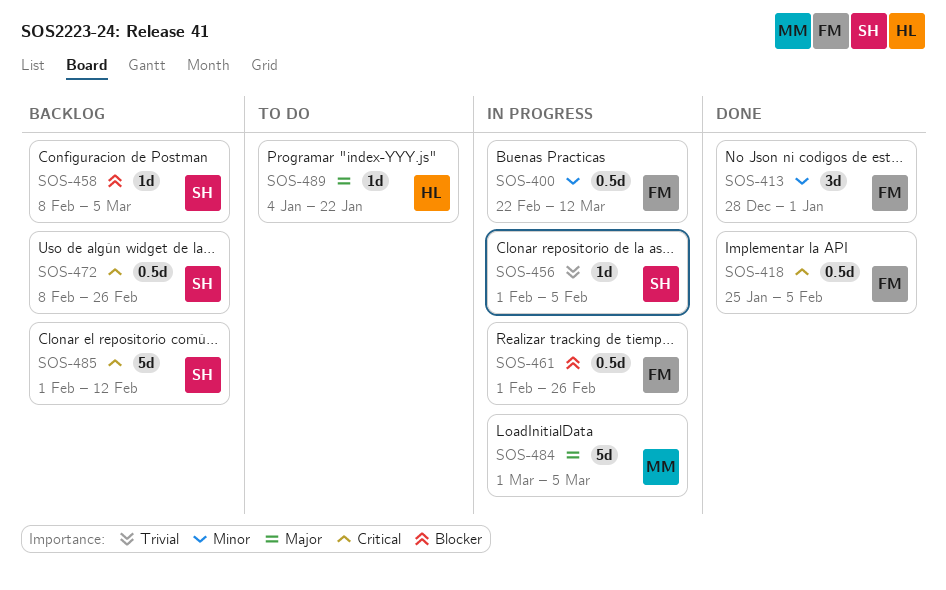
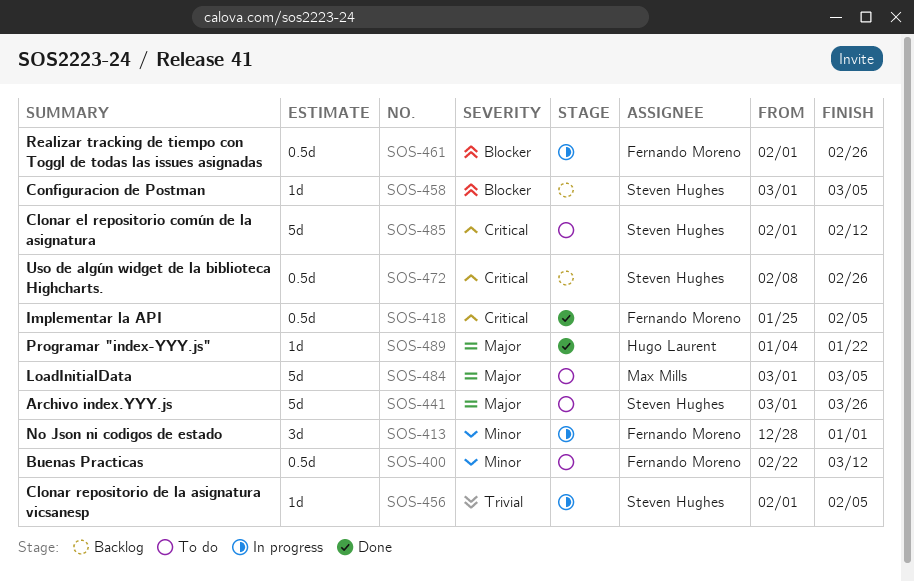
SOS-400, status: In progress -> To do
SOS-413, status: Done -> In progress
SOS-441: none -> present
SOS-458, start: Feb 8 -> Mar 1
SOS-484, status: In progress -> To do
SOS-485, status: Backlog -> To do
SOS-489, status: To do -> Done

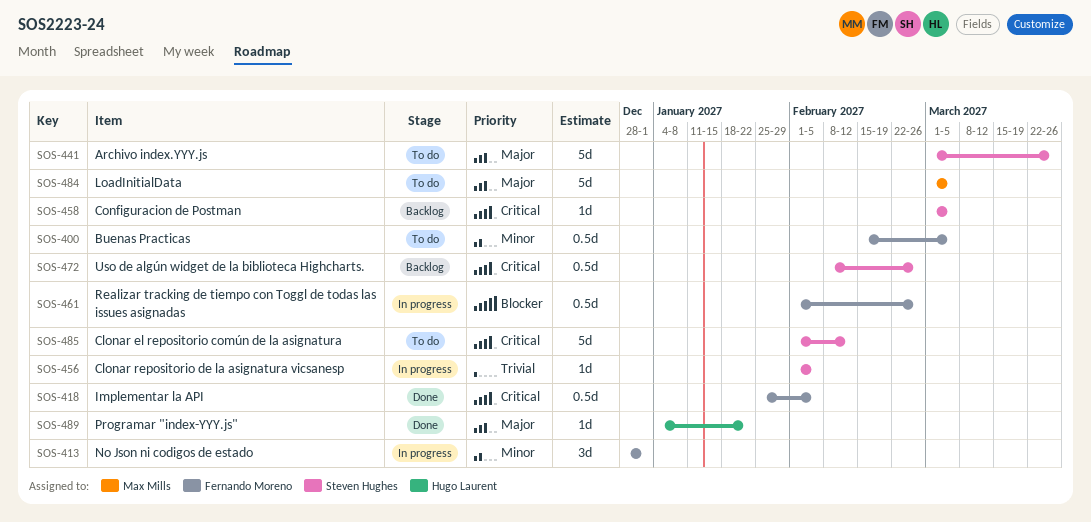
SOS-400, start: Feb 22 -> Feb 15
SOS-400, due: Mar 12 -> Mar 5
SOS-458, priority: Blocker -> Critical

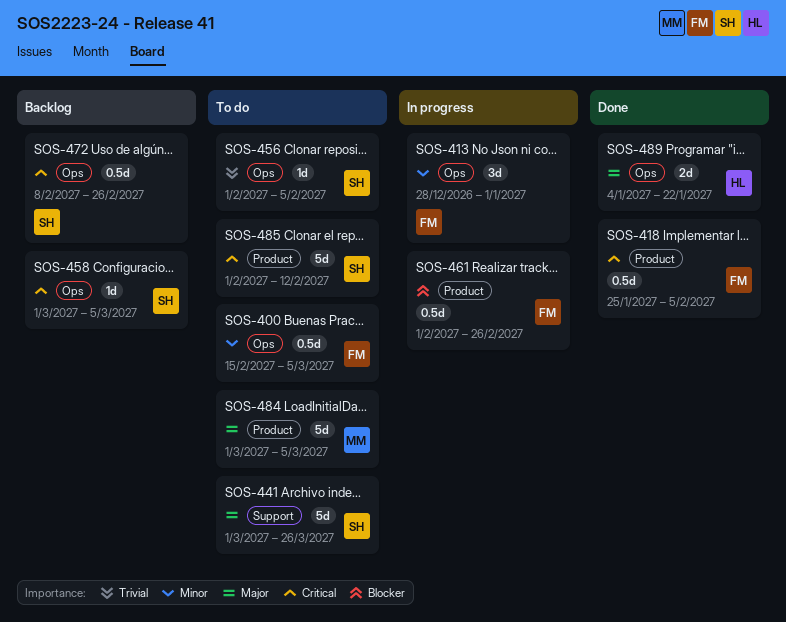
SOS-456, status: In progress -> To do
SOS-489, estimate: 1d -> 2d

